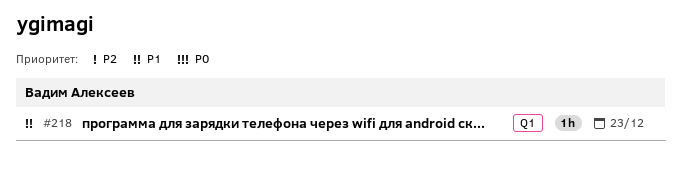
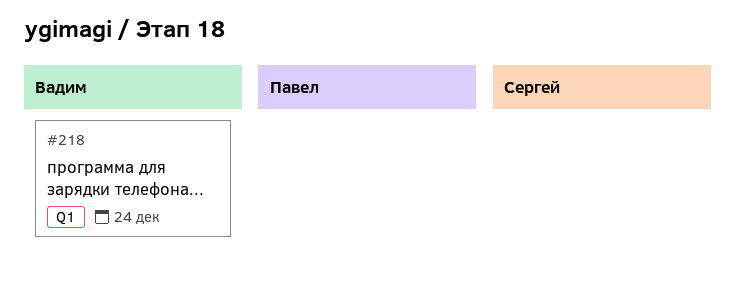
#218, due: Dec 23 -> Dec 24

